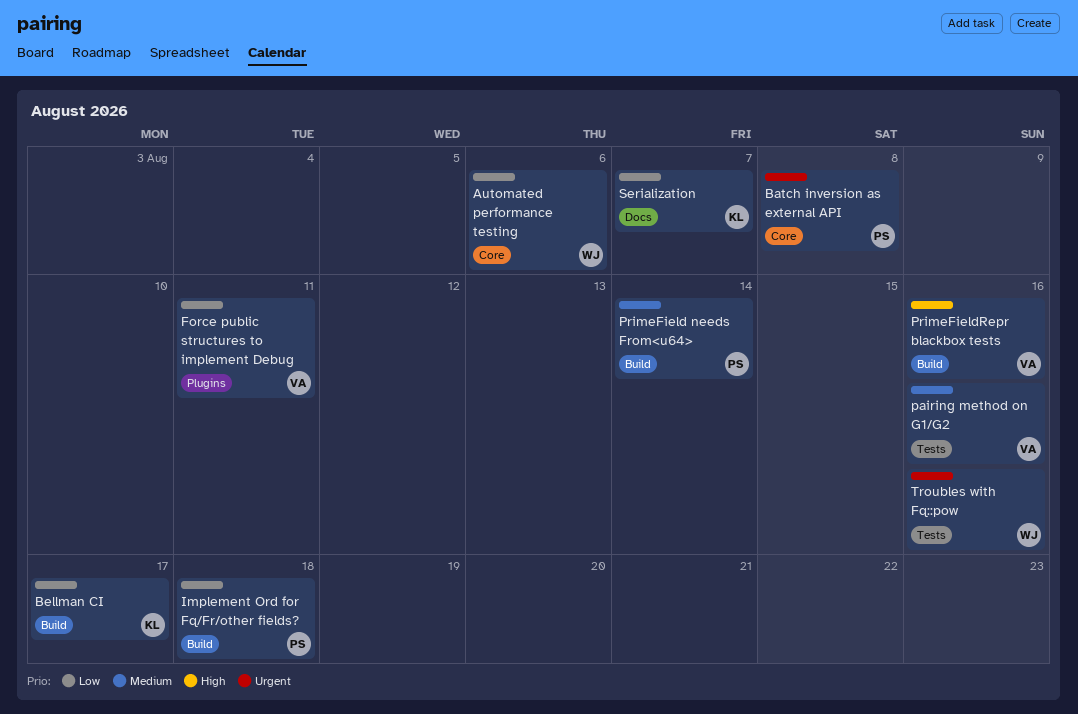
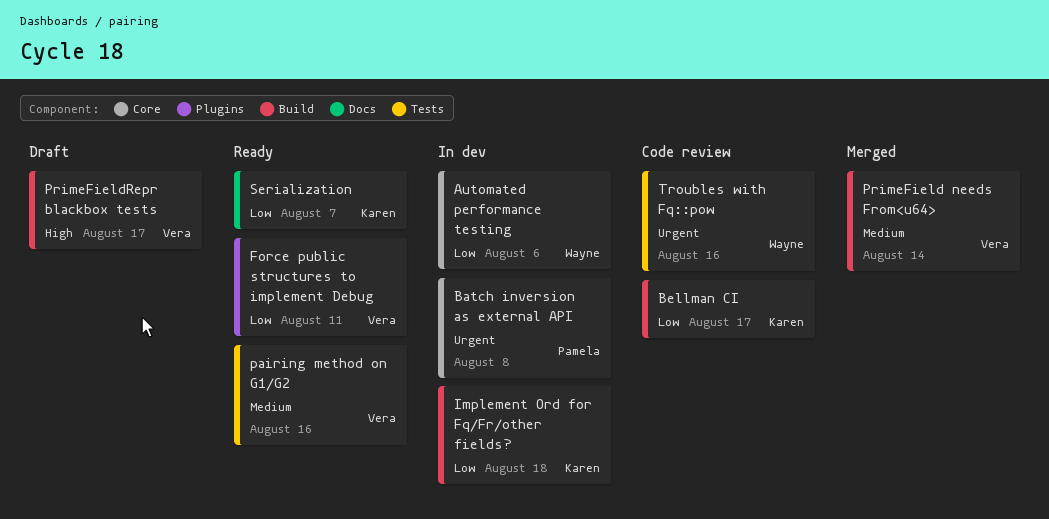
Implement Ord for Fq/Fr/other fields?, owner: Pamela -> Karen
PrimeField needs From<u64>, owner: Pamela -> Vera
PrimeFieldRepr blackbox tests, due: Aug 16 -> Aug 17

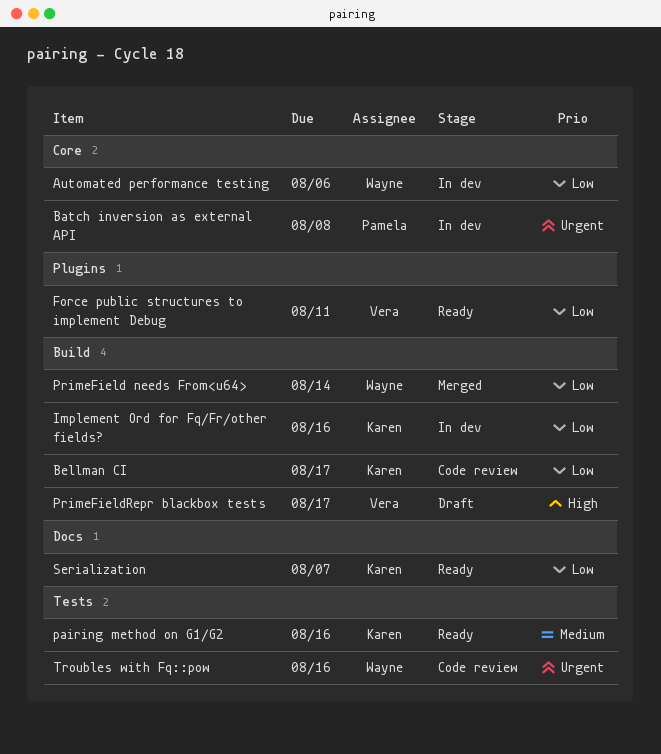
Implement Ord for Fq/Fr/other fields?, due: Aug 18 -> Aug 16
pairing method on G1/G2, owner: Vera -> Karen
PrimeField needs From<u64>, owner: Vera -> Wayne
PrimeField needs From<u64>, priority: Medium -> Low

